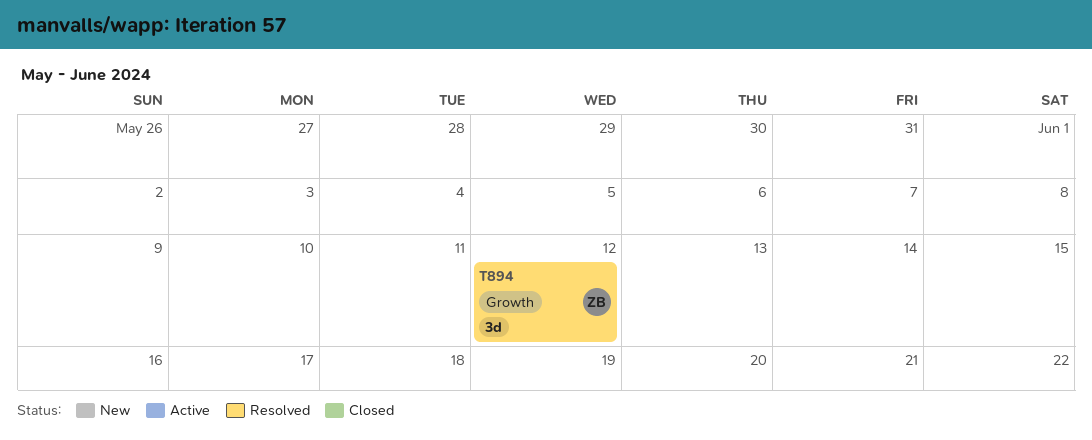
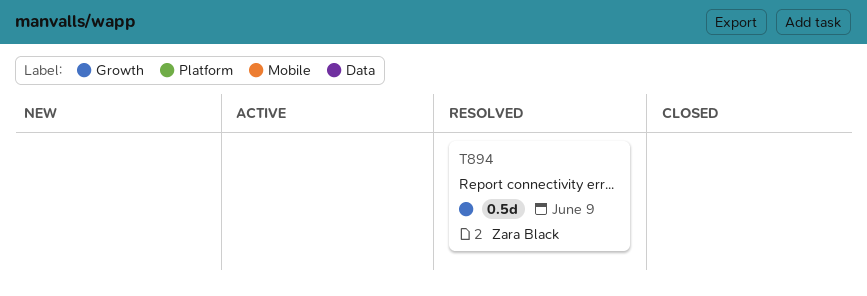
T894, estimate: 3d -> 0.5d
T894, due: Jun 12 -> Jun 9

